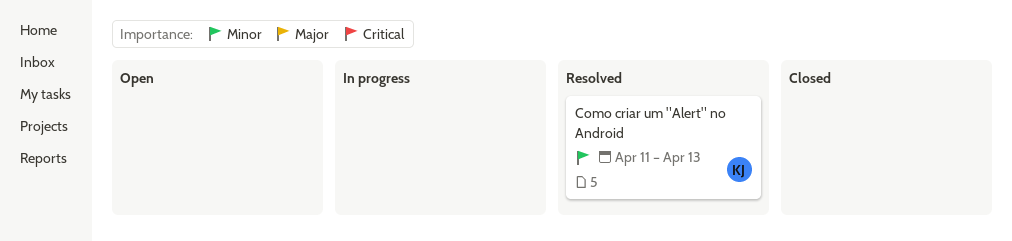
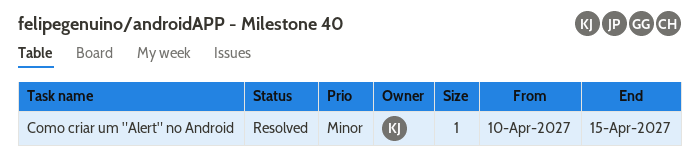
Como criar um "Alert" no Android, start: Apr 11 -> Apr 10
Como criar um "Alert" no Android, due: Apr 13 -> Apr 15

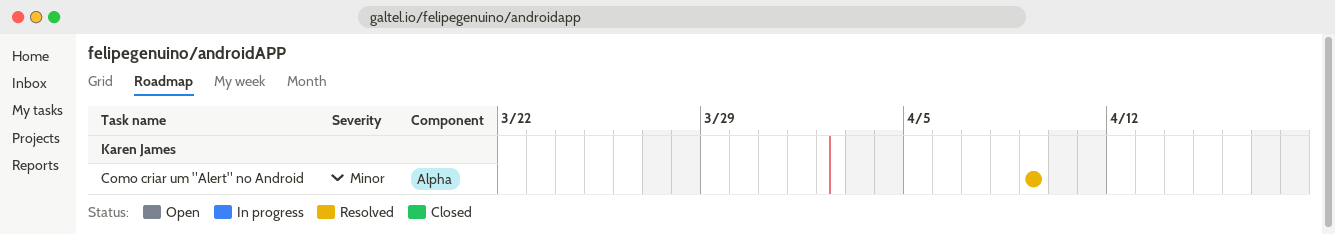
Como criar um "Alert" no Android, start: Apr 10 -> Apr 9
Como criar um "Alert" no Android, due: Apr 15 -> Apr 9

